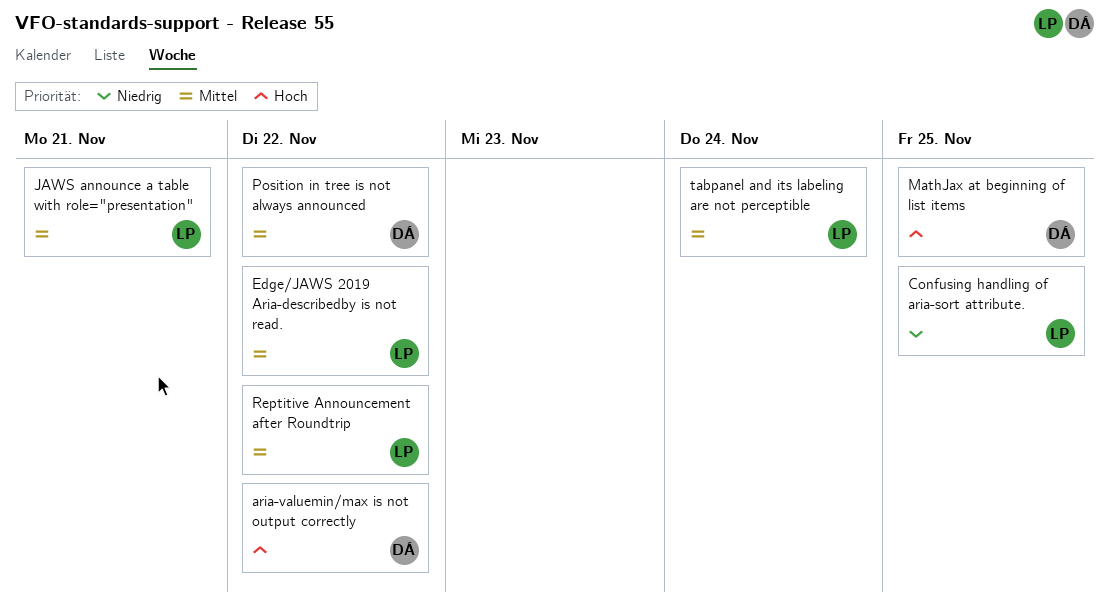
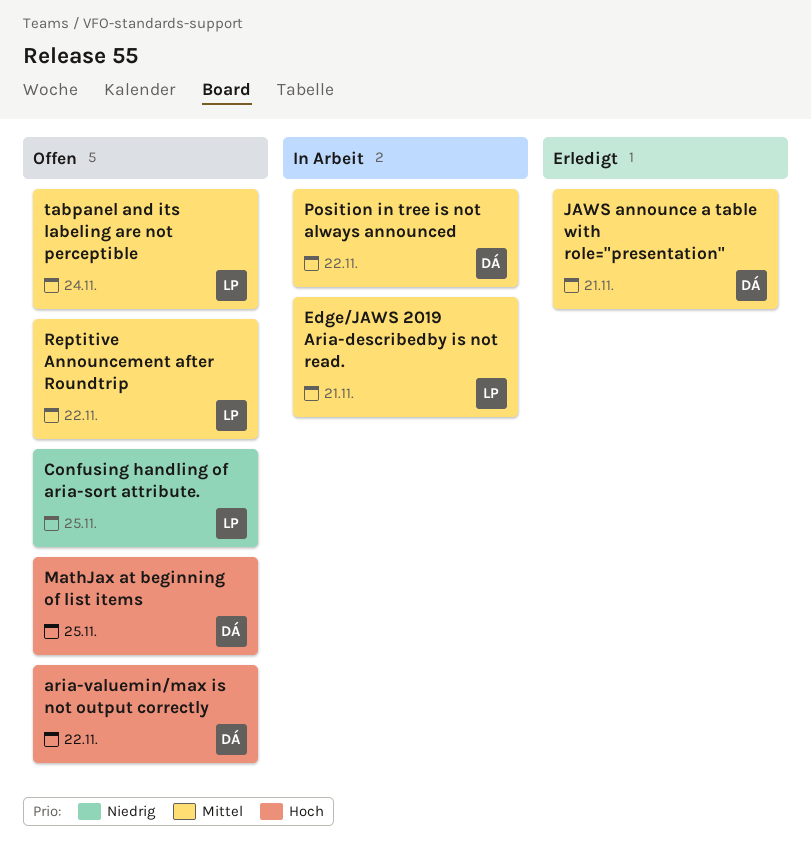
Edge/JAWS 2019 Aria-describedby is not read., due: Nov 22 -> Nov 21
JAWS announce a table with role="presentation", owner: LP -> DÁ

